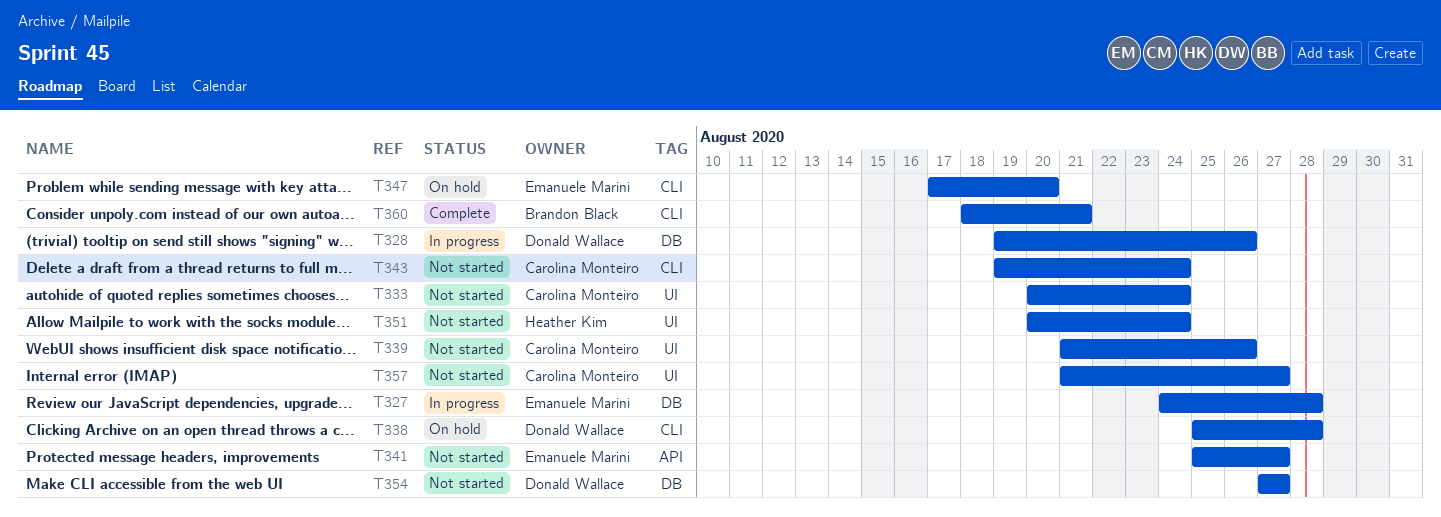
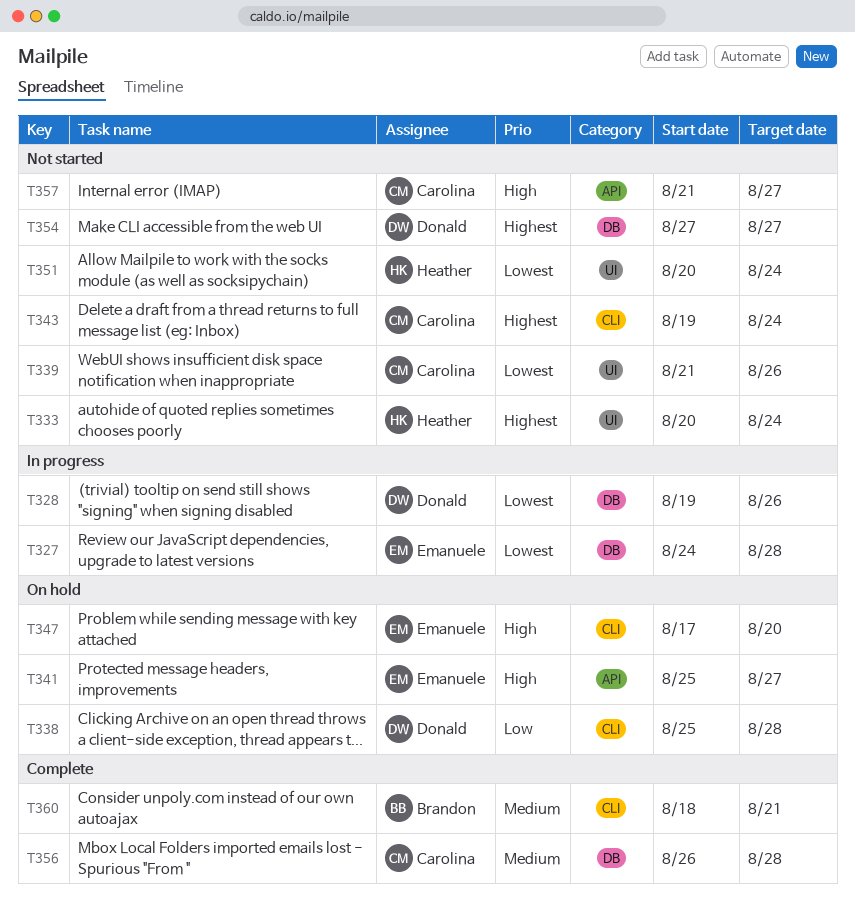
T333, owner: Carolina Monteiro -> Heather Kim
T341, status: Not started -> On hold
T356: none -> present
T357, label: UI -> API

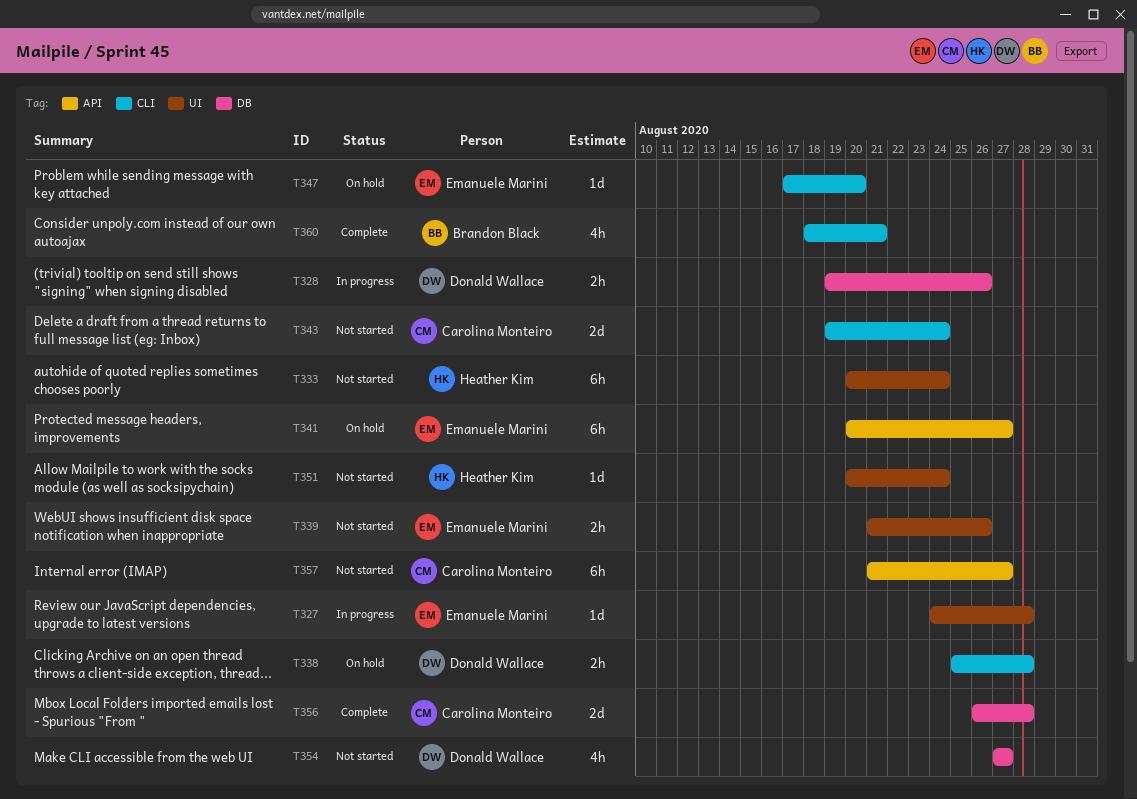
T327, label: DB -> UI
T339, owner: Carolina Monteiro -> Emanuele Marini
T341, start: Aug 25 -> Aug 20

